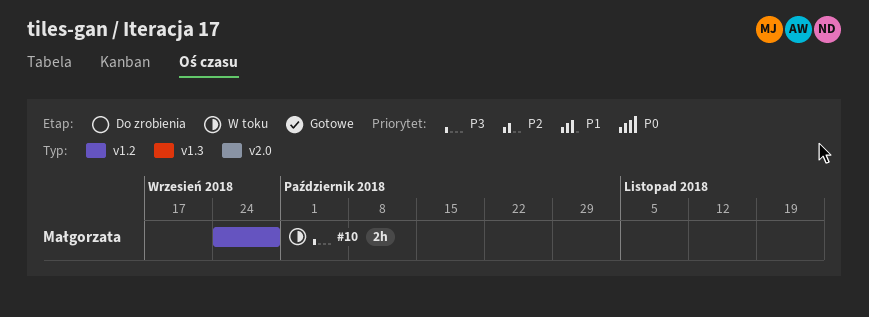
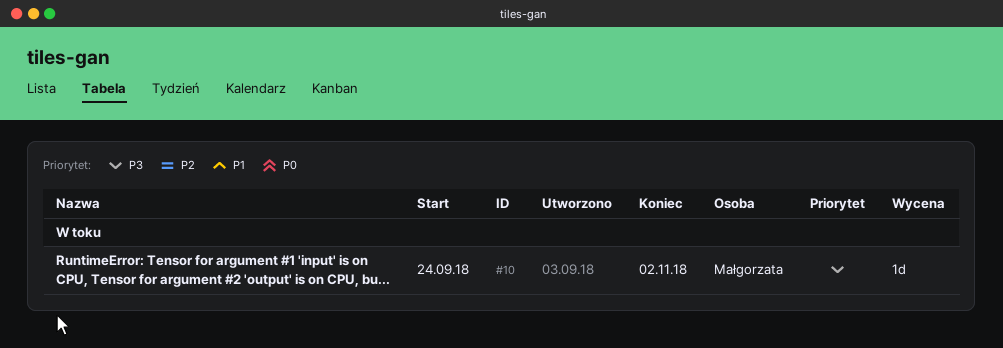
#10, estimate: 2h -> 1d
#10, due: Sep 28 -> Nov 2

